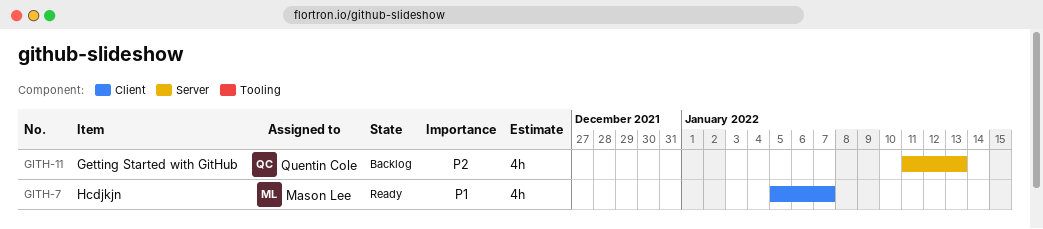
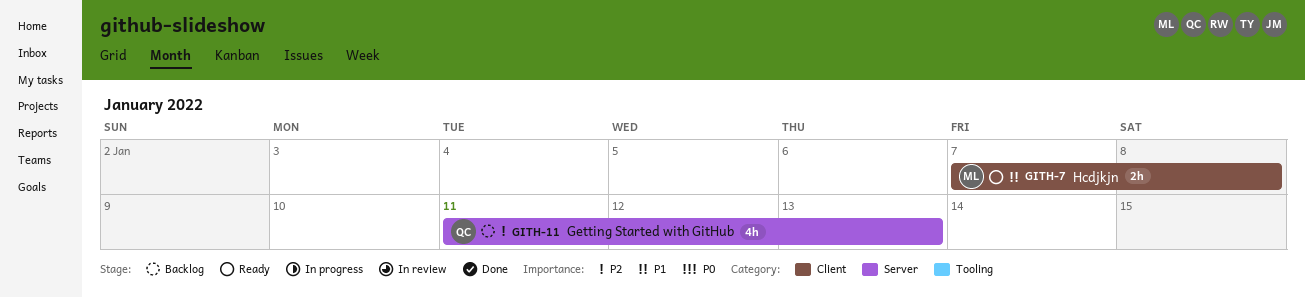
GITH-7, estimate: 4h -> 2h
GITH-7, start: Jan 5 -> Jan 7
GITH-7, due: Jan 7 -> Jan 8

